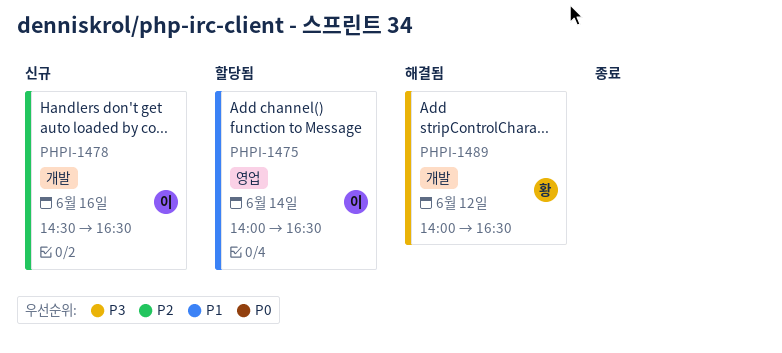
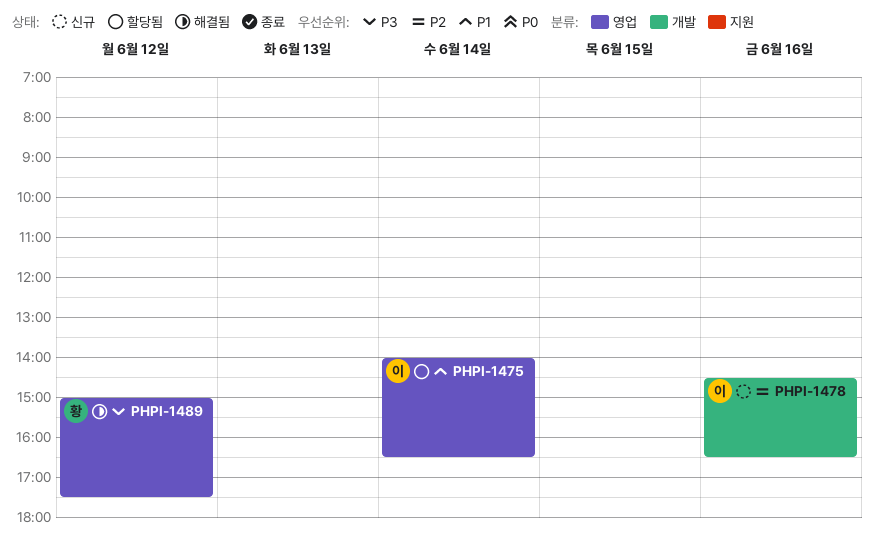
PHPI-1489, label: 개발 -> 영업
PHPI-1489, begins: 14:00 -> 15:00
PHPI-1489, ends: 16:30 -> 17:30

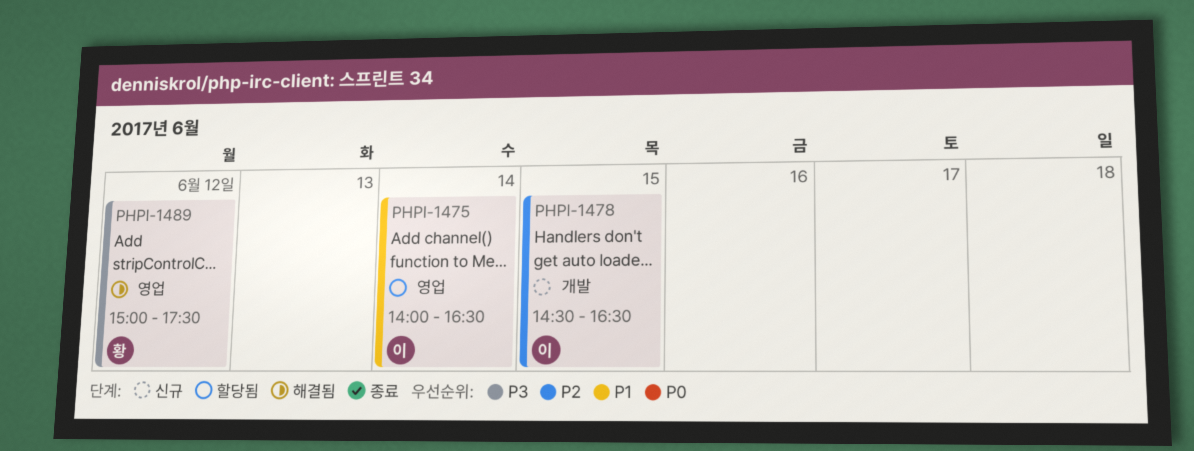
PHPI-1478, day: Jun 16 -> Jun 15

